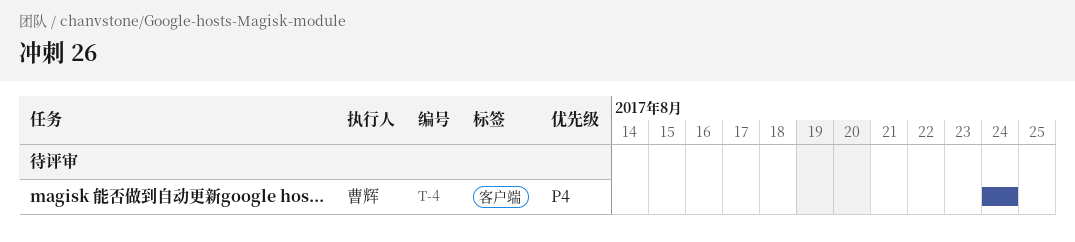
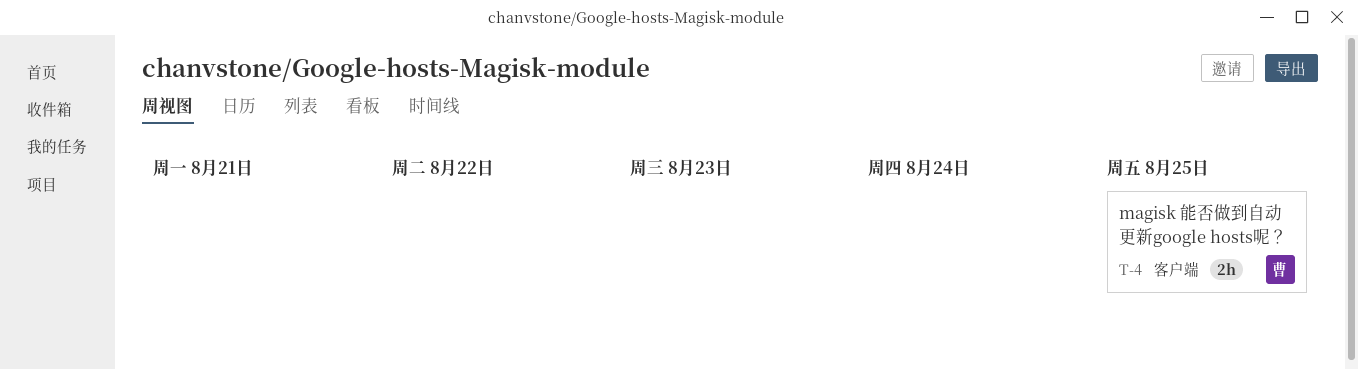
T-4, due: Aug 24 -> Aug 25

